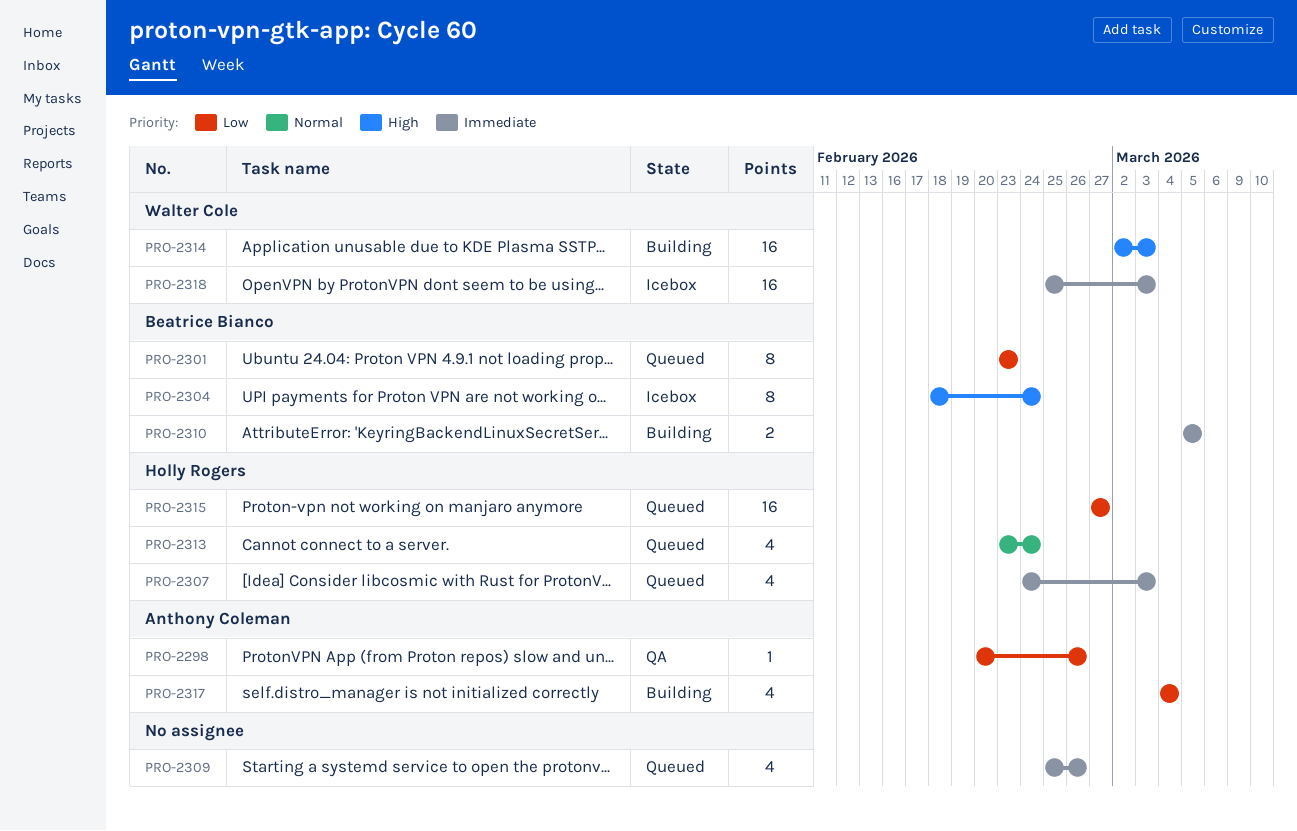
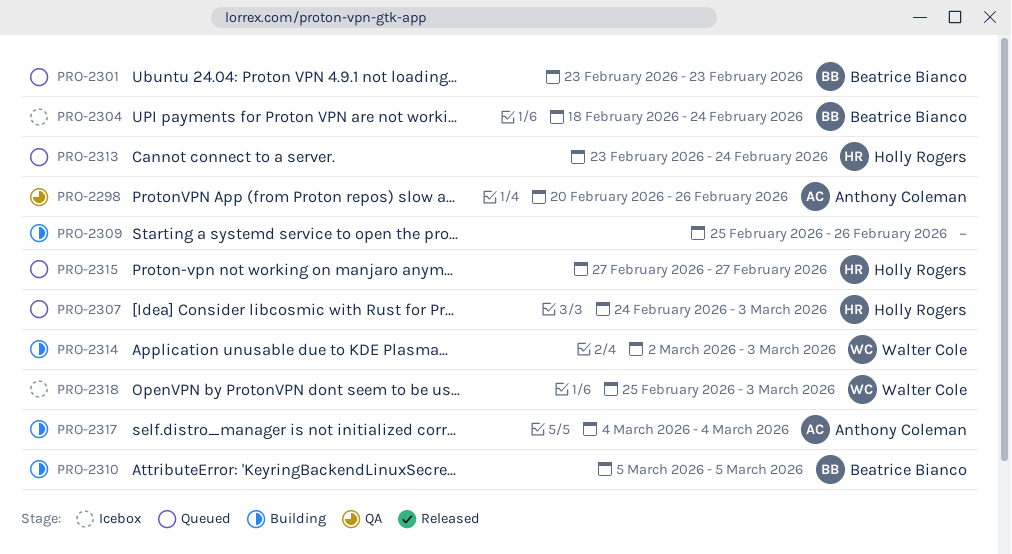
PRO-2309, status: Queued -> Building

